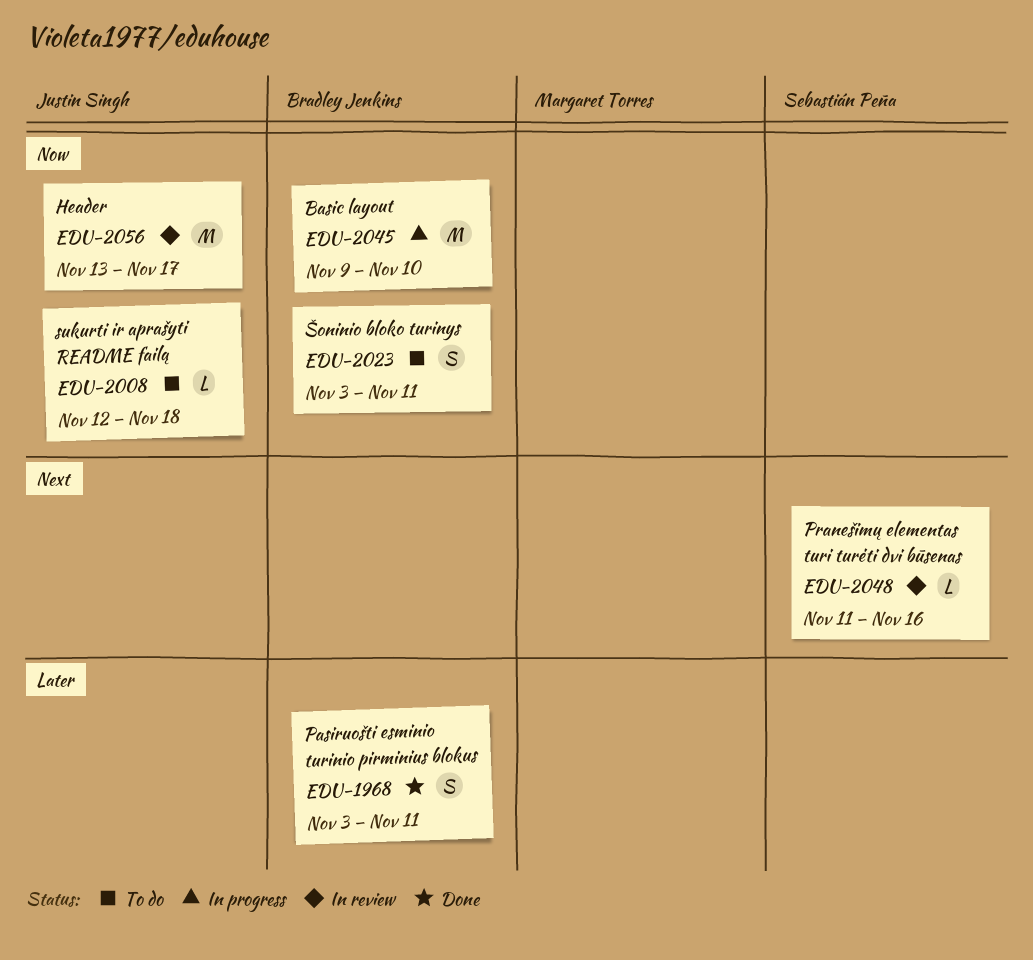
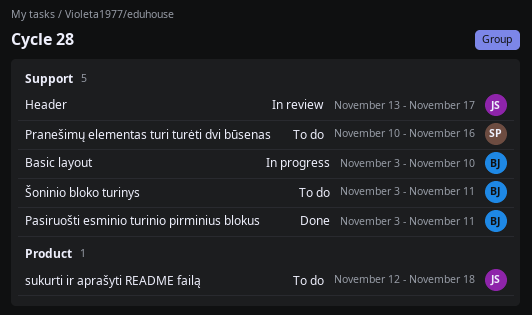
Basic layout, start: Nov 9 -> Nov 3
Pranešimų elementas turi turėti dvi būsenas, status: In review -> To do
Pranešimų elementas turi turėti dvi būsenas, start: Nov 11 -> Nov 10

